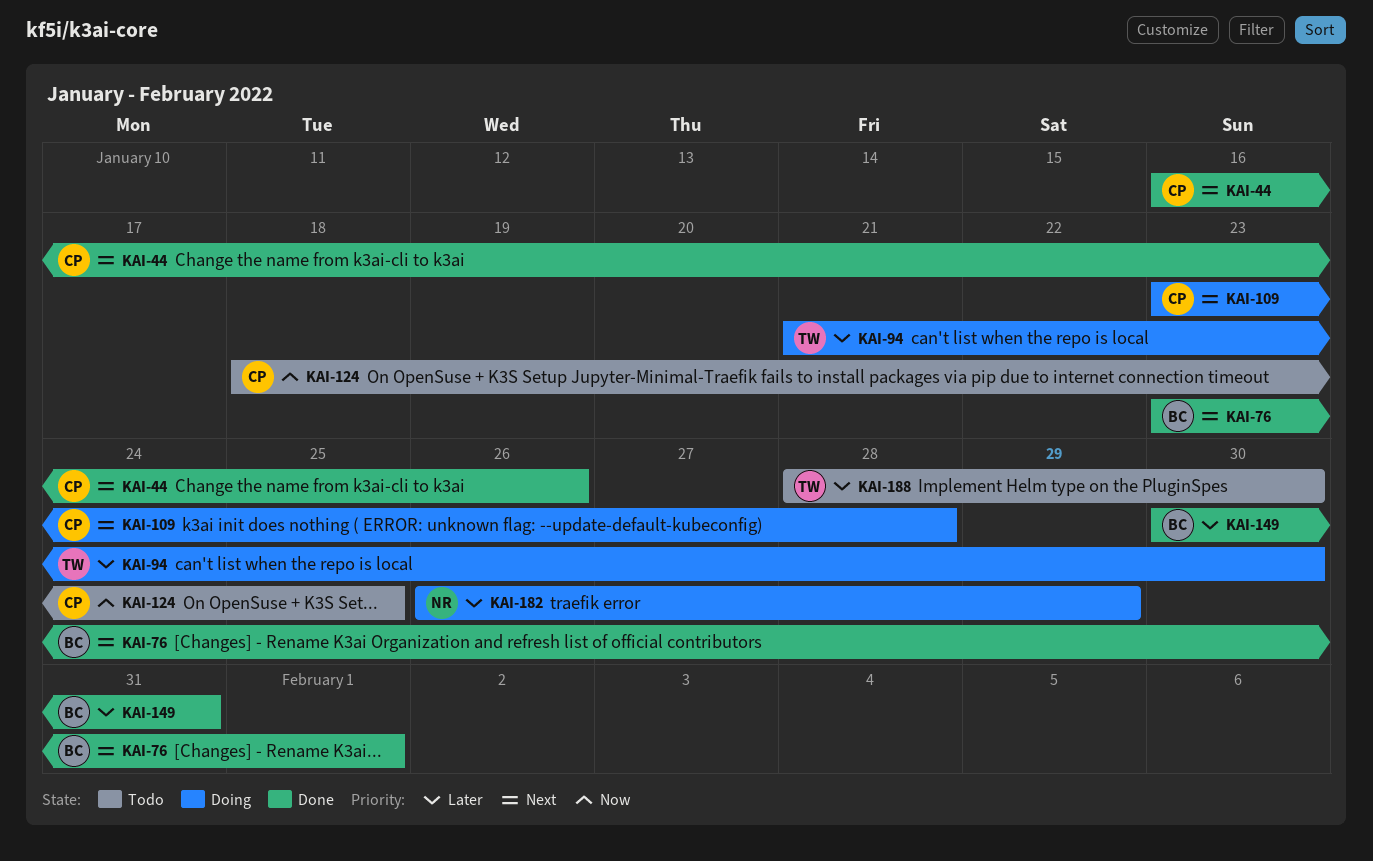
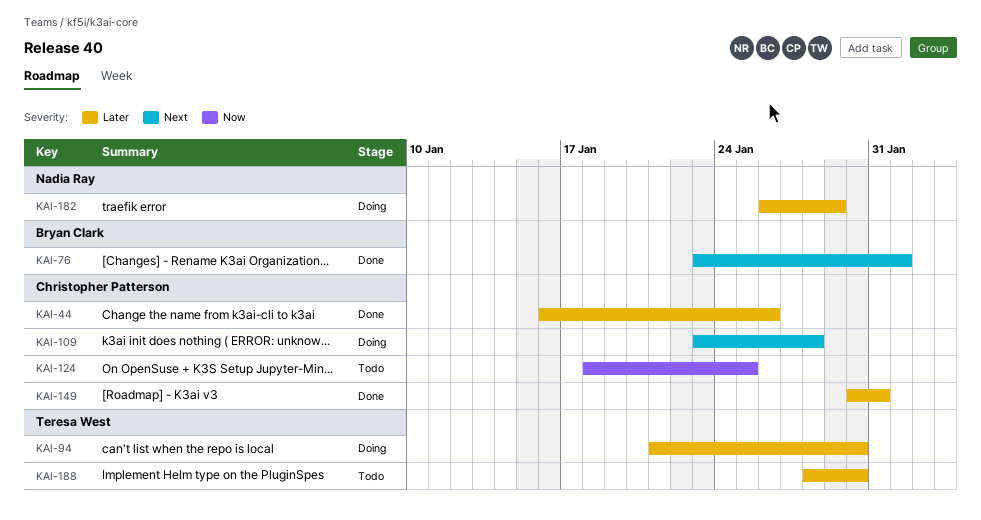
KAI-44, priority: Next -> Later
KAI-149, owner: Bryan Clark -> Christopher Patterson

